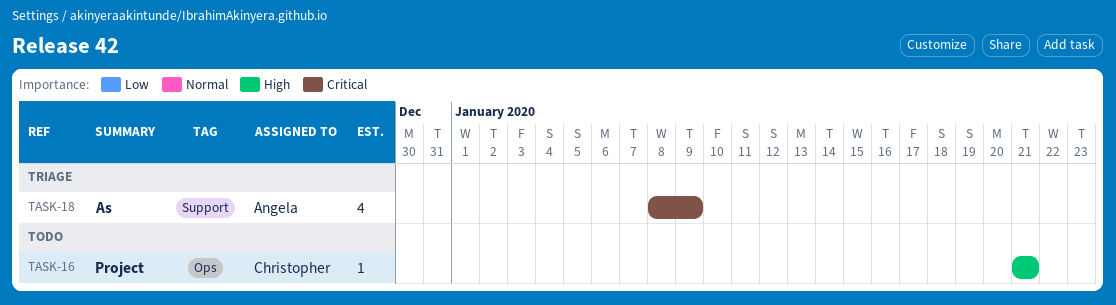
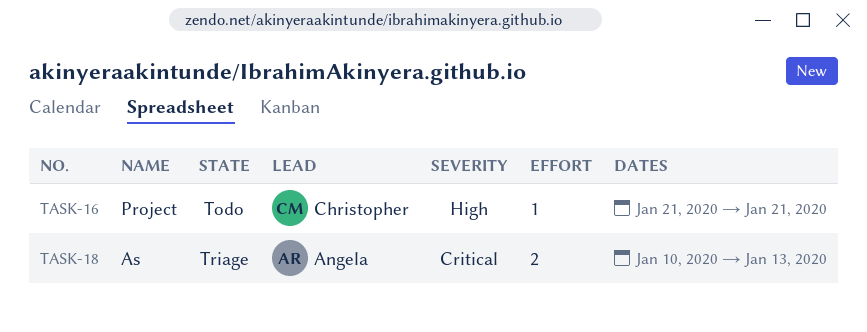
TASK-18, estimate: 4 -> 2
TASK-18, start: Jan 8 -> Jan 10
TASK-18, due: Jan 9 -> Jan 13

